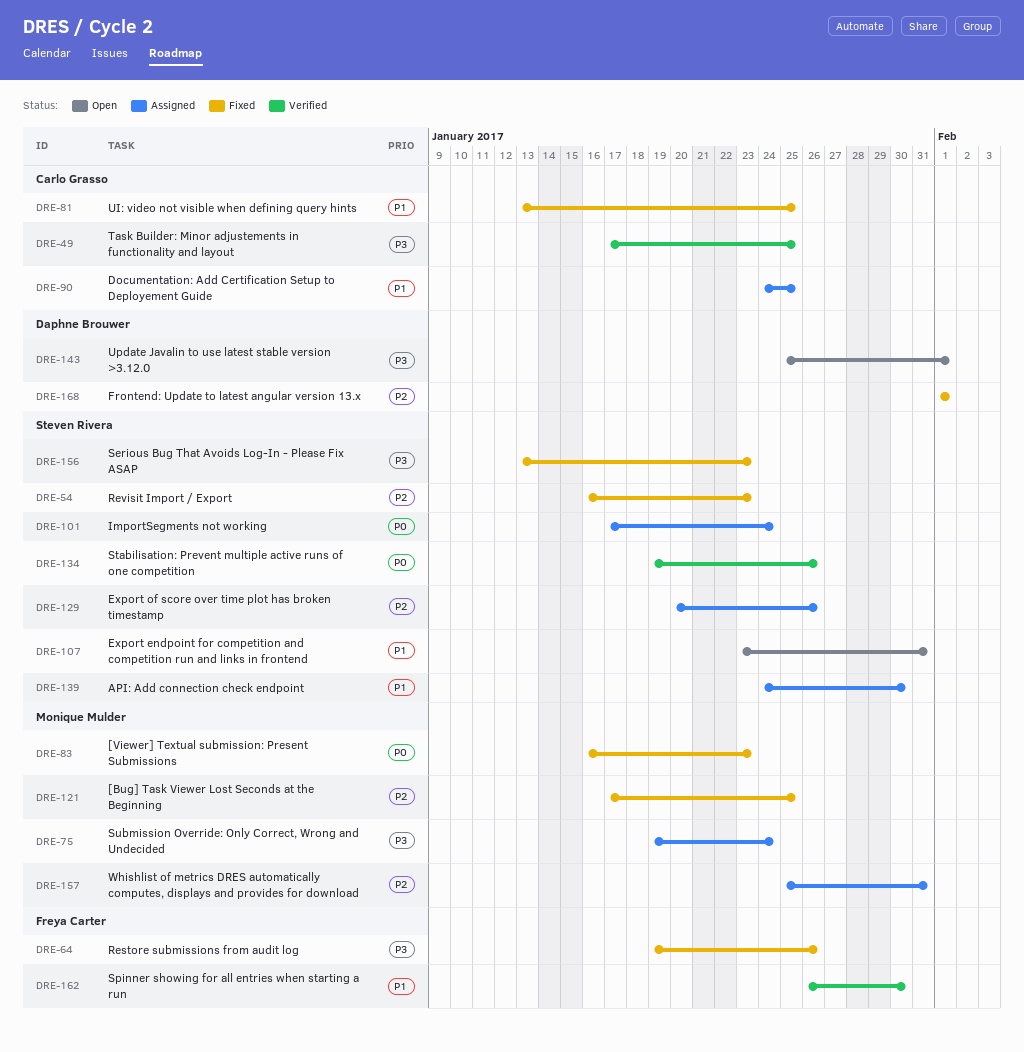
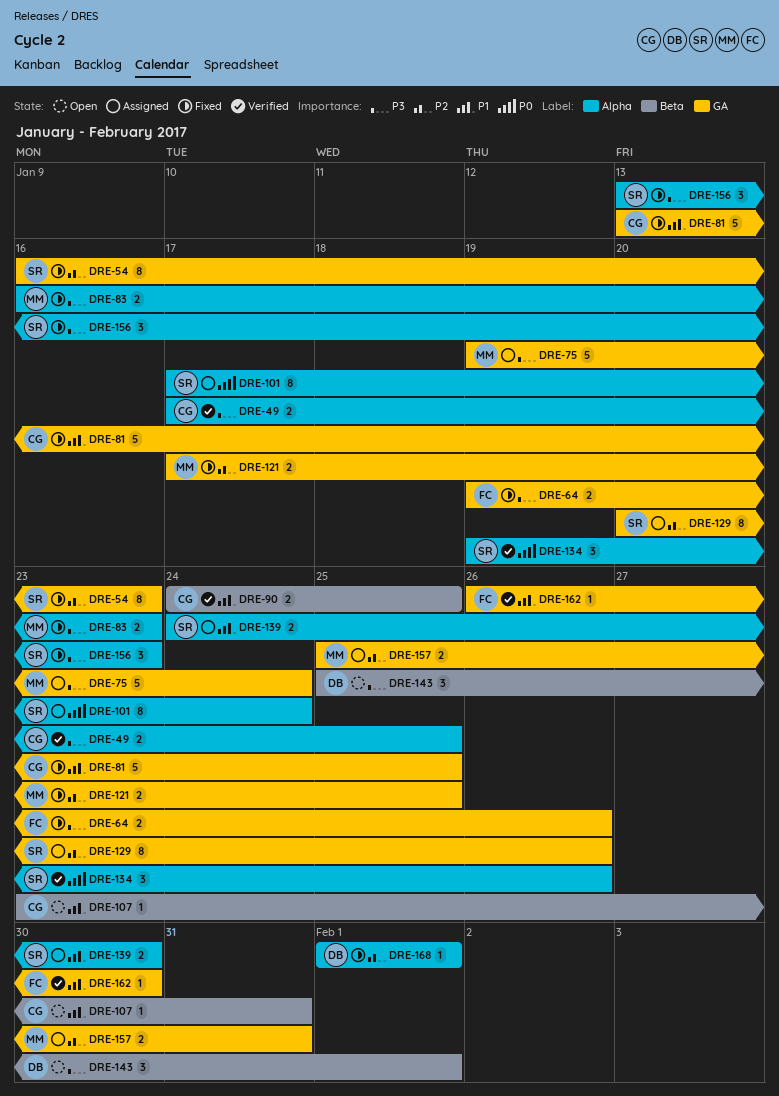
DRE-83, priority: P0 -> P3
DRE-90, status: Assigned -> Verified
DRE-107, owner: Steven Rivera -> Carlo Grasso

